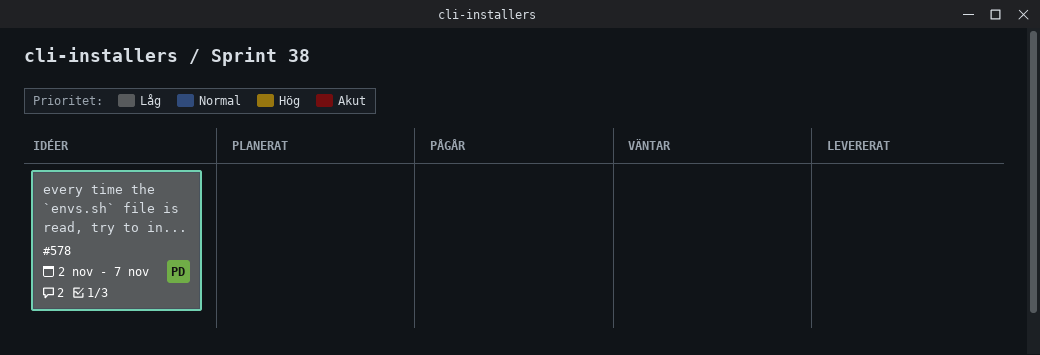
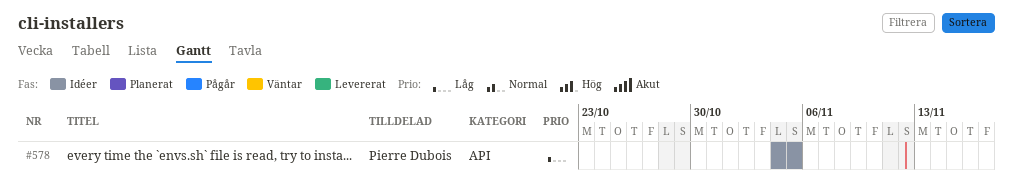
#578, start: Nov 2 -> Nov 4
#578, due: Nov 7 -> Nov 5

